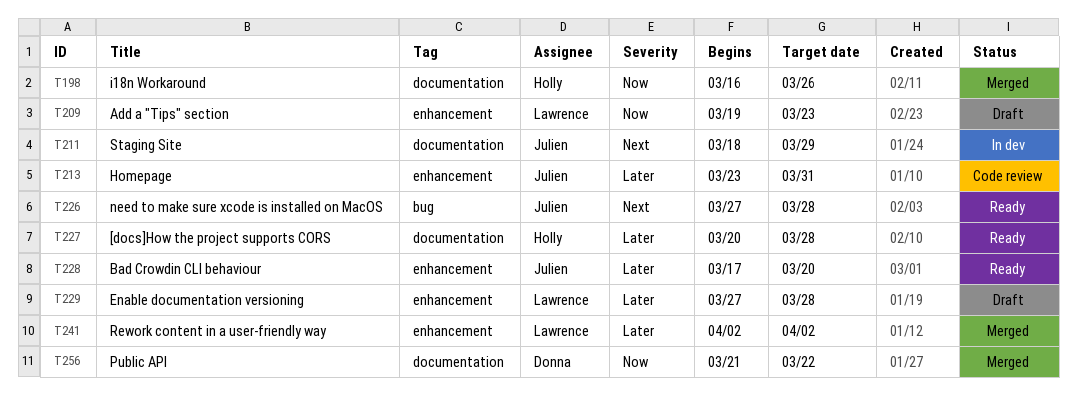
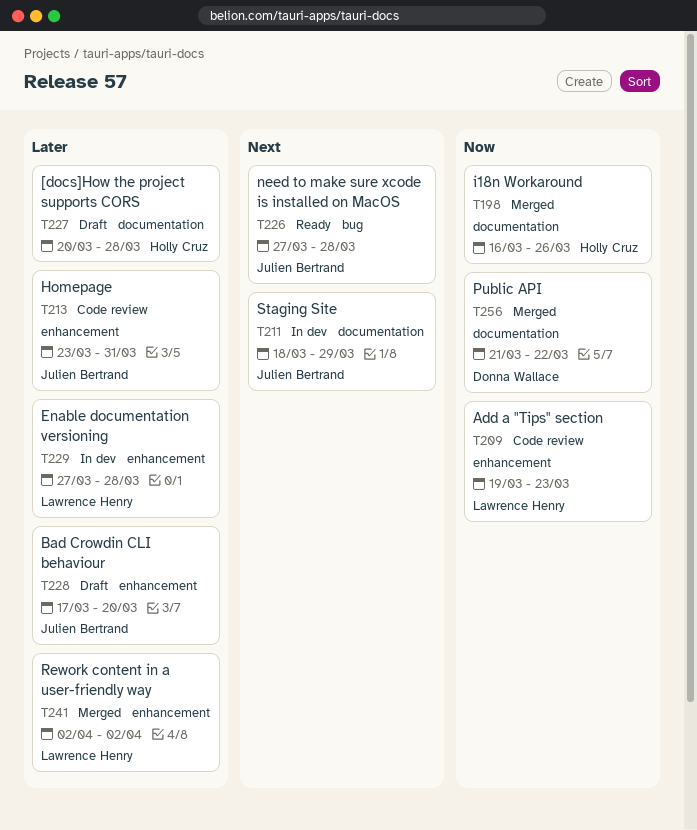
T209, status: Draft -> Code review
T227, status: Ready -> Draft
T228, status: Ready -> Draft
T229, status: Draft -> In dev

